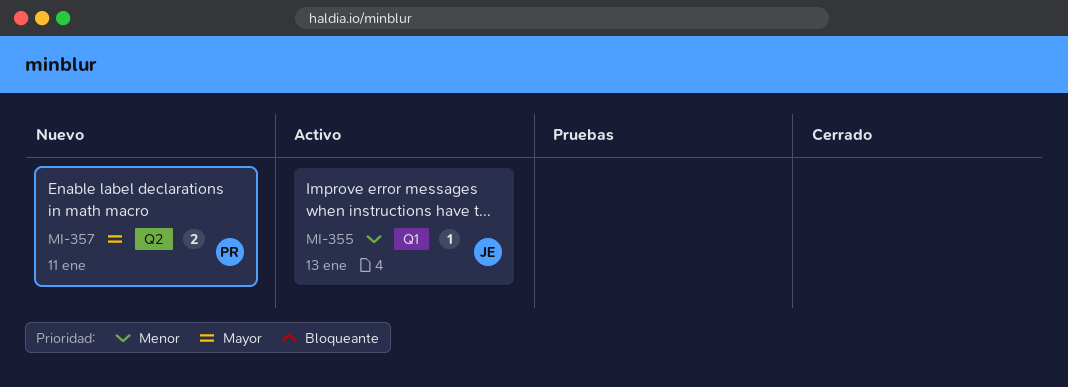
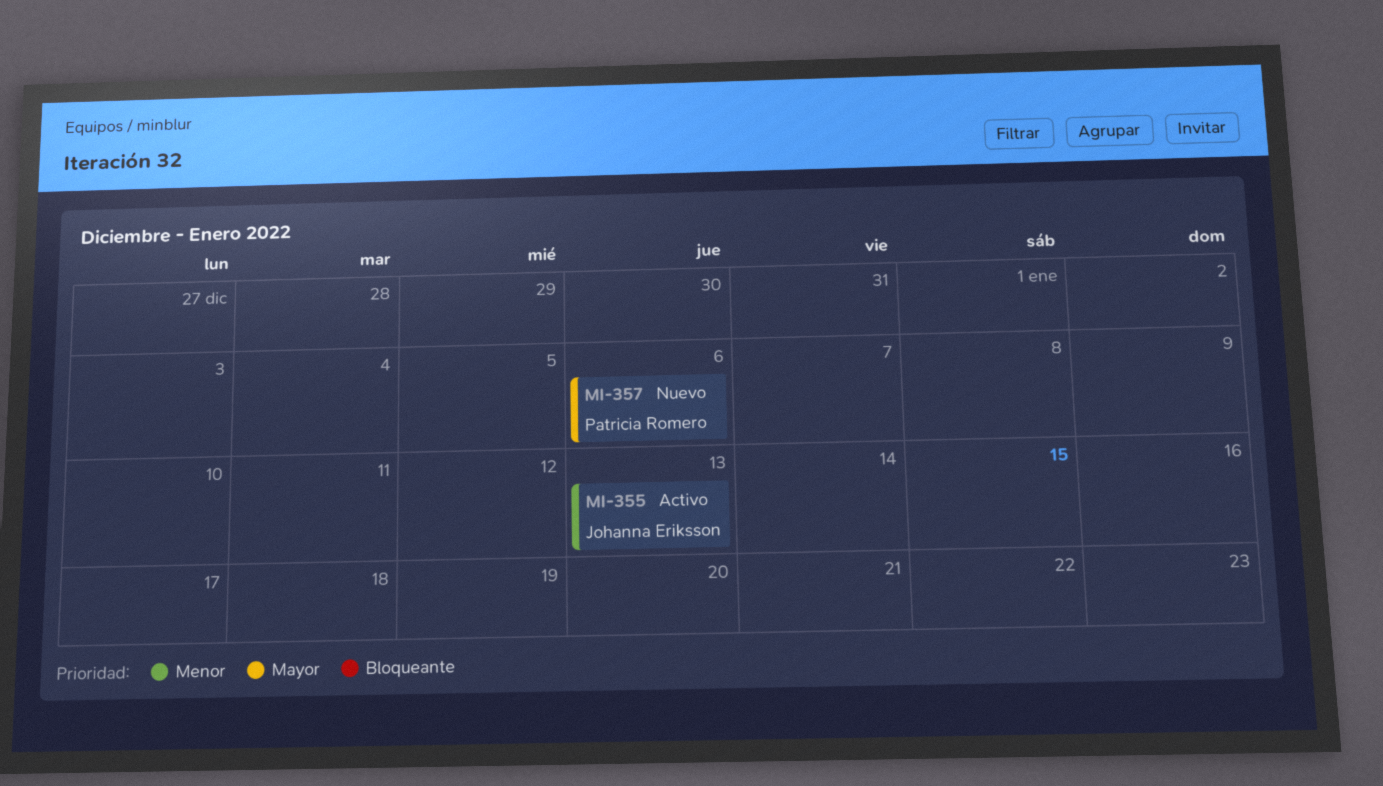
MI-357, due: Jan 11 -> Jan 6

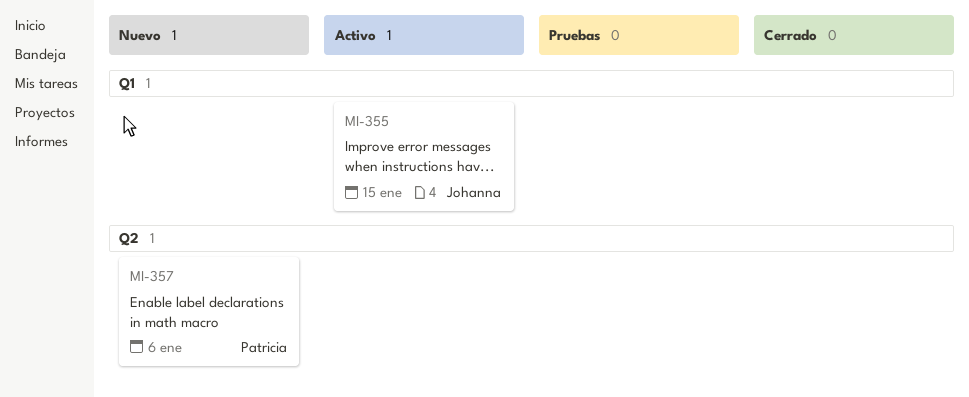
MI-355, due: Jan 13 -> Jan 15

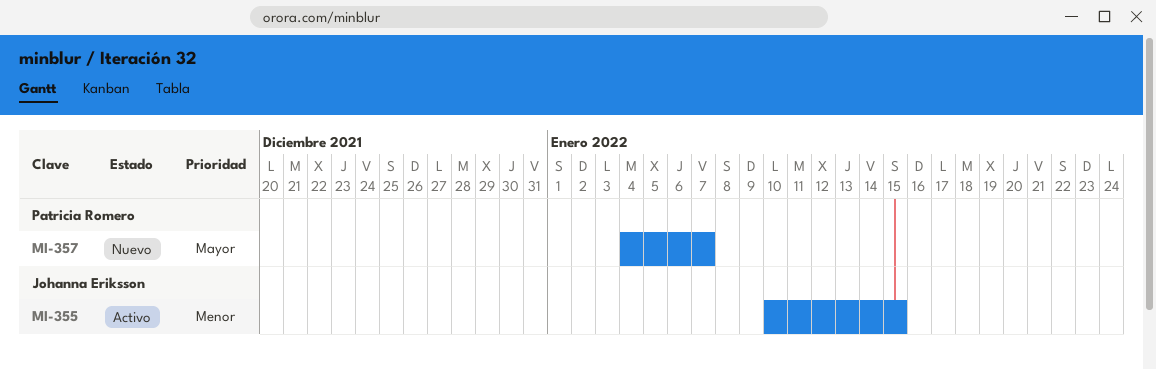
MI-357, due: Jan 6 -> Jan 7

